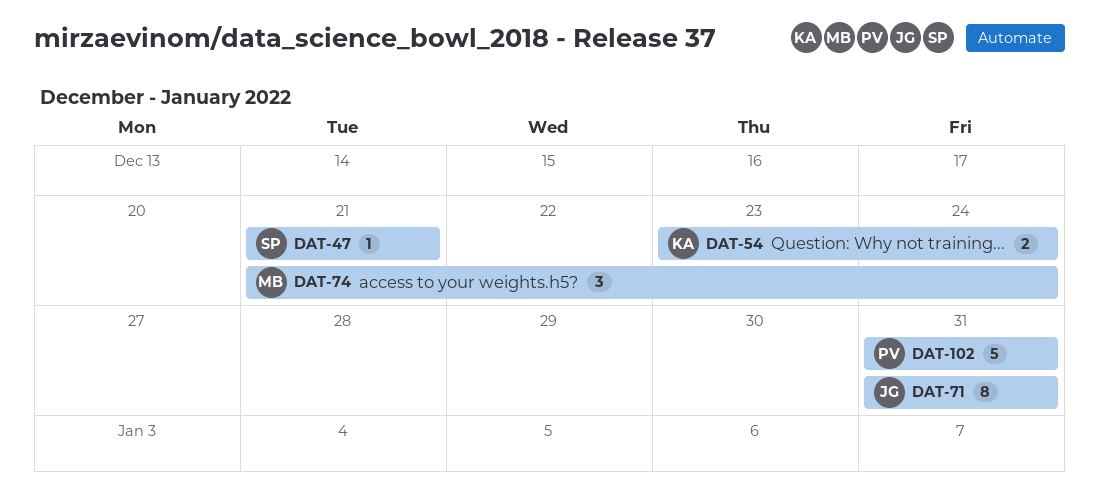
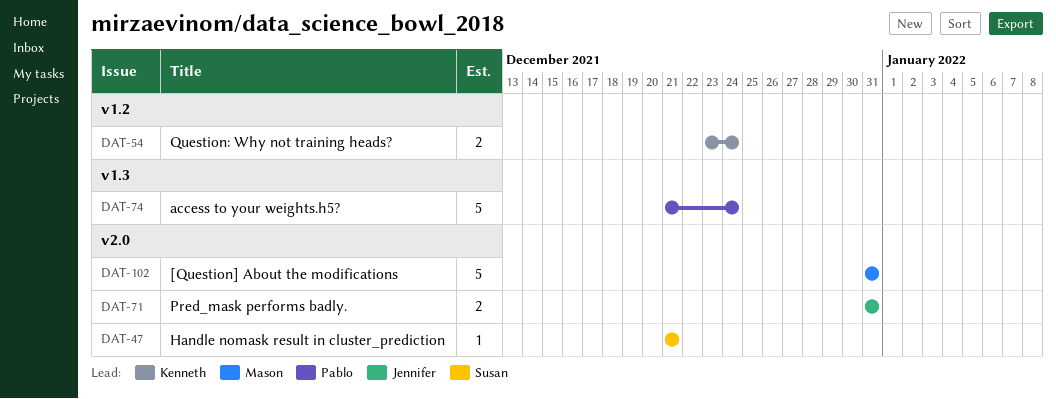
DAT-71, estimate: 8 -> 2
DAT-74, owner: Mason -> Pablo
DAT-74, estimate: 3 -> 5
DAT-102, owner: Pablo -> Mason

